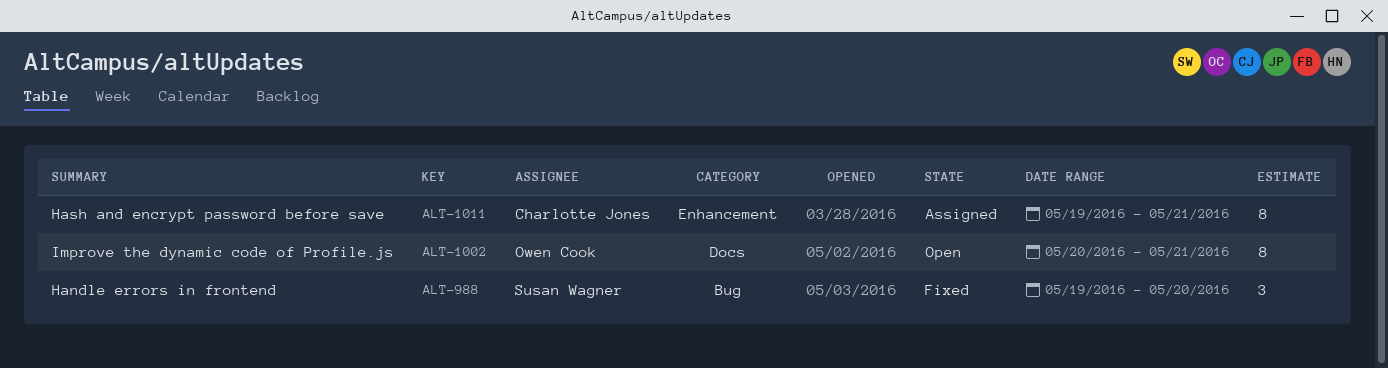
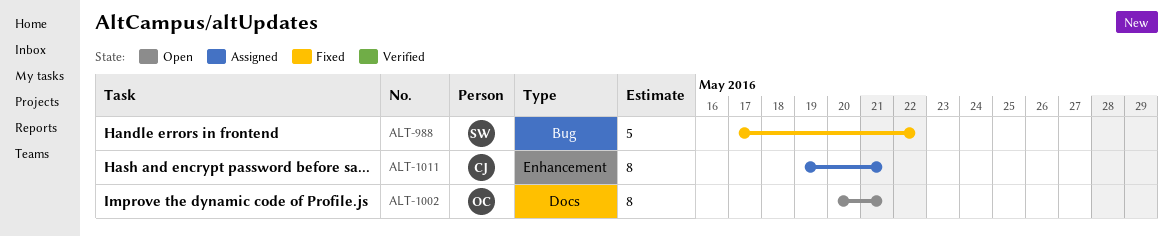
ALT-988, estimate: 3 -> 5
ALT-988, start: May 19 -> May 17
ALT-988, due: May 20 -> May 22

